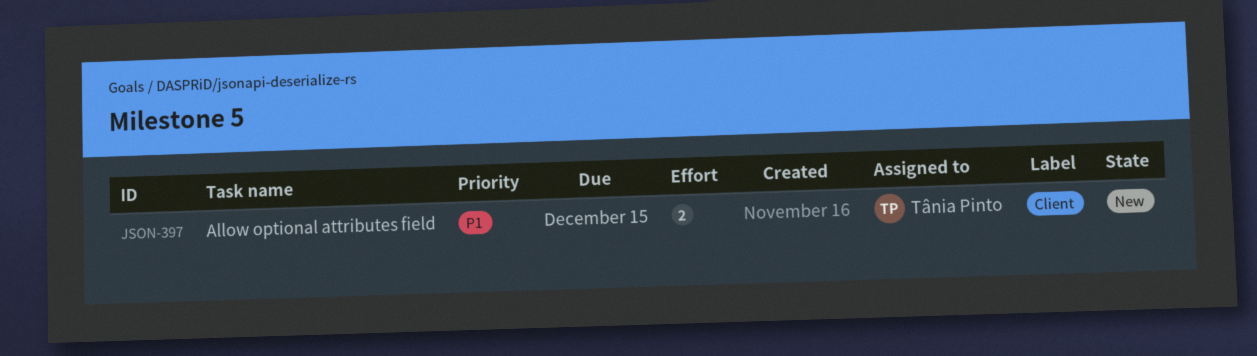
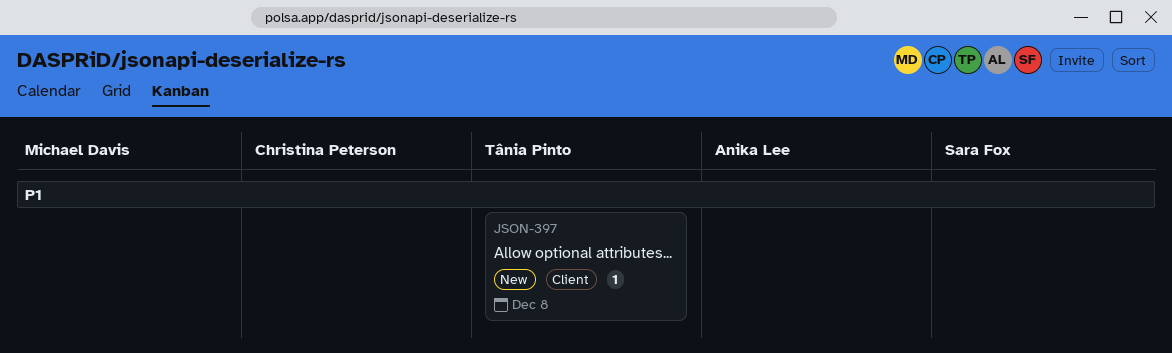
JSON-397, estimate: 2 -> 1
JSON-397, due: Dec 15 -> Dec 8

